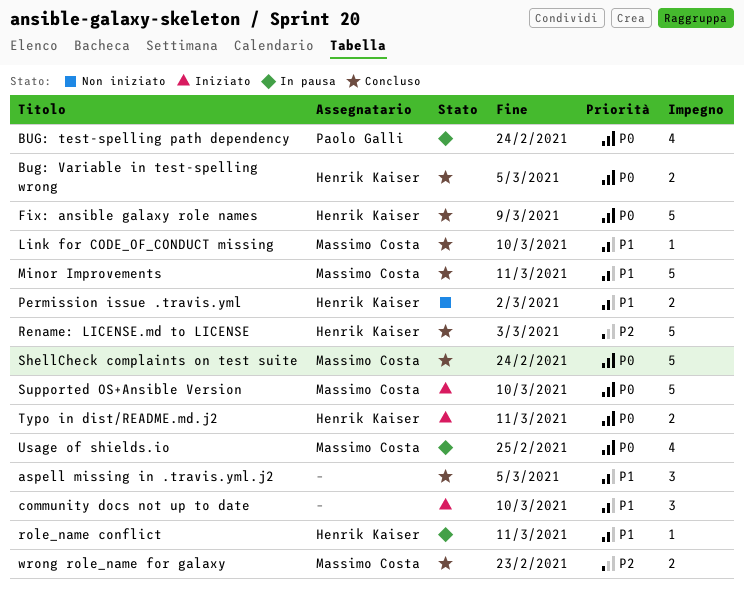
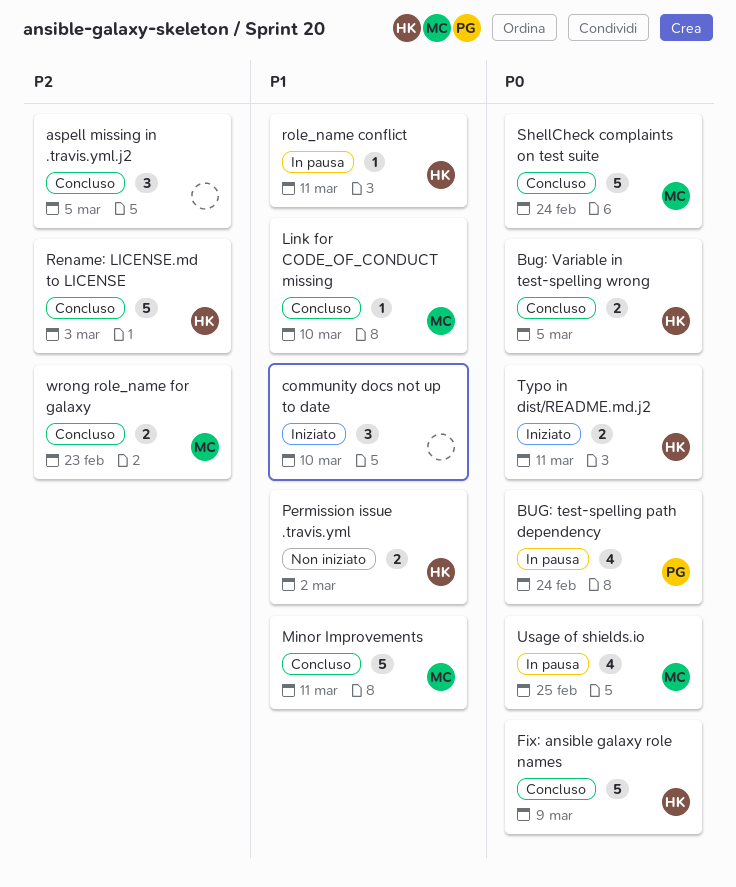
aspell missing in .travis.yml.j2, priority: P1 -> P2
Supported OS+Ansible Version: present -> none

